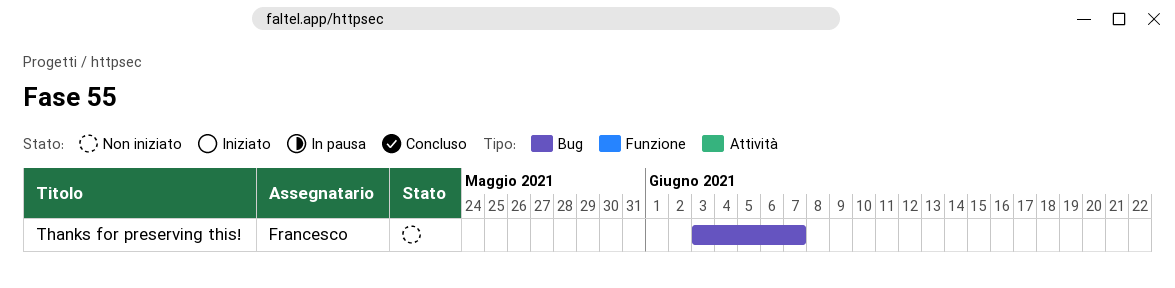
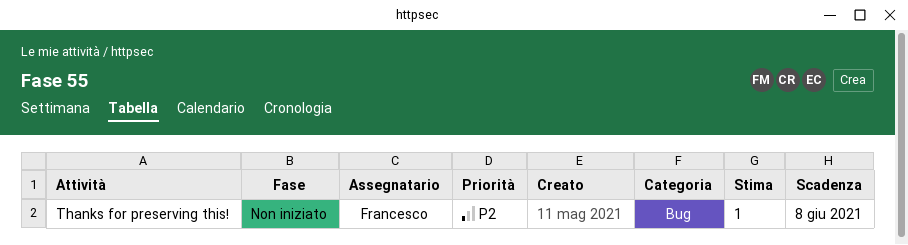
Thanks for preserving this!, due: Jun 7 -> Jun 8

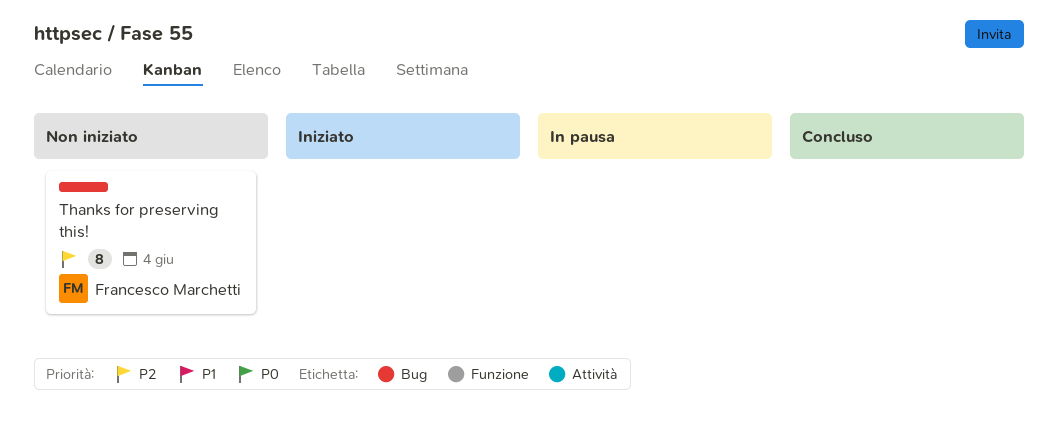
Thanks for preserving this!, estimate: 1 -> 8
Thanks for preserving this!, due: Jun 8 -> Jun 4

